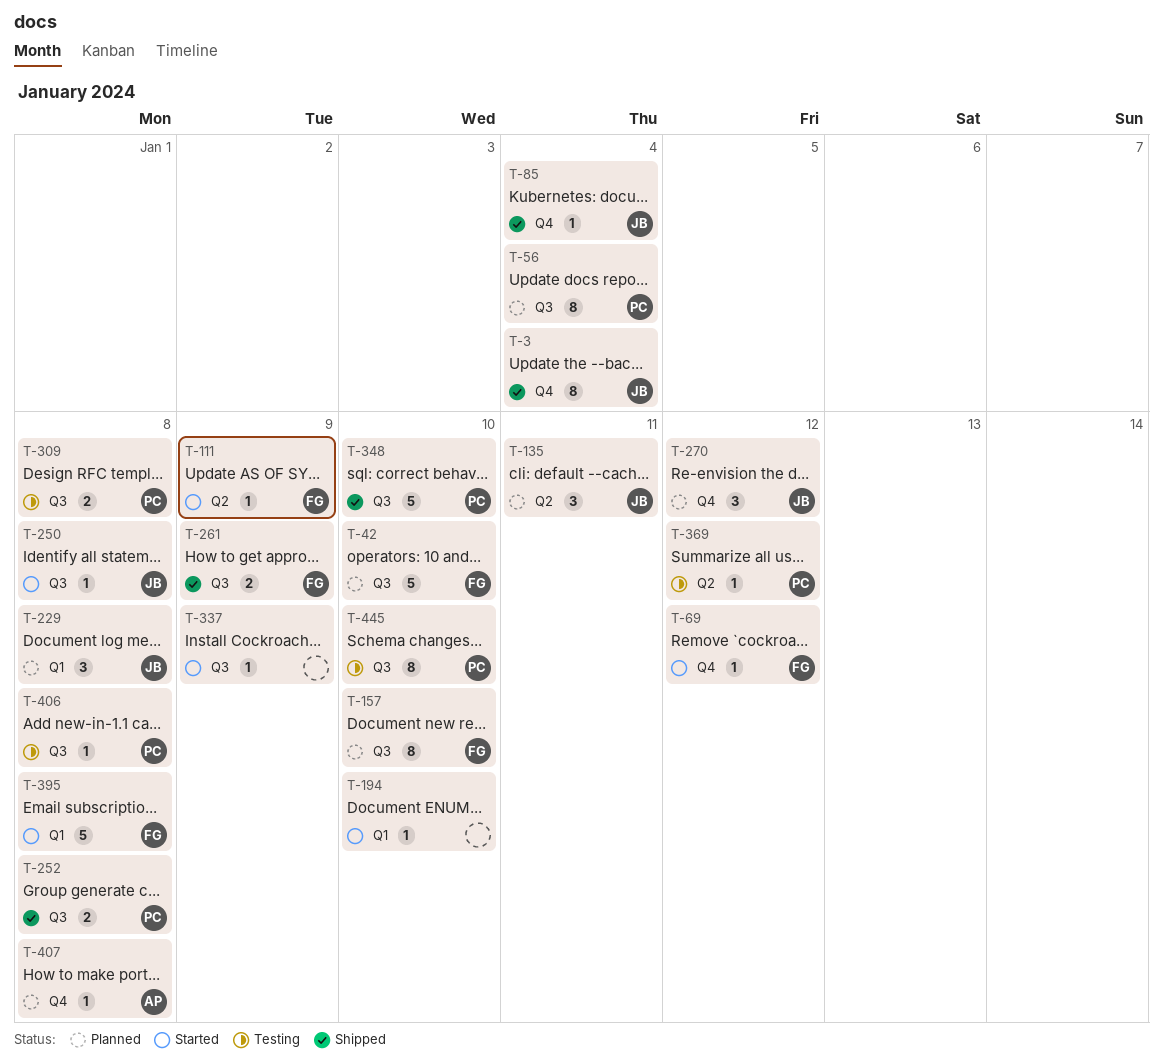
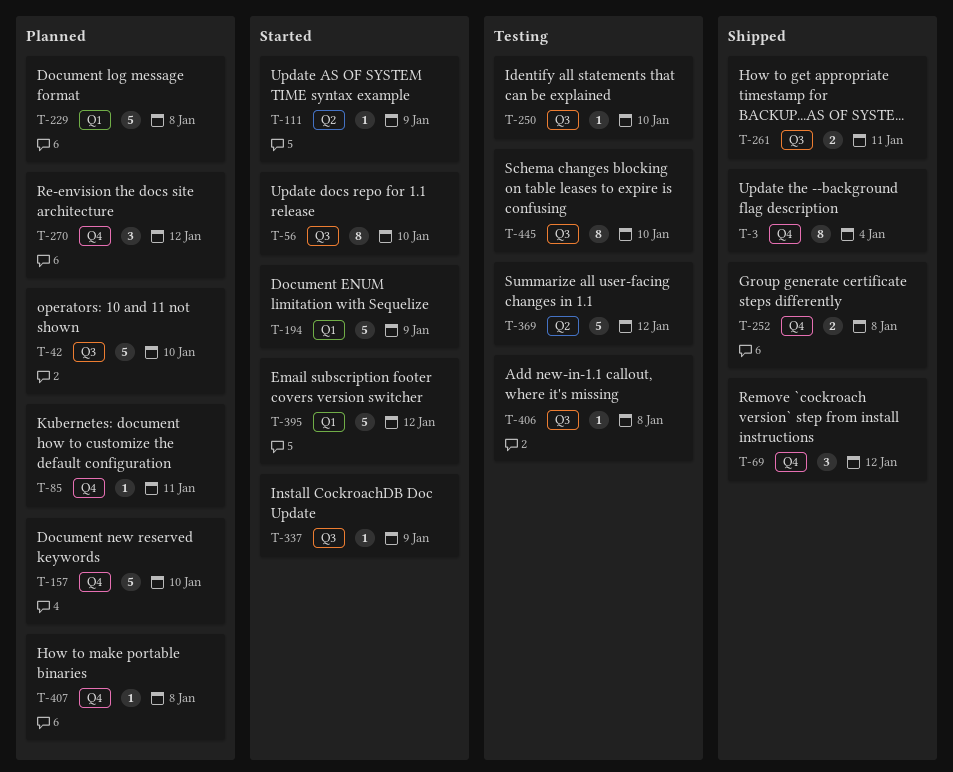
T-56, status: Planned -> Started
T-56, due: Jan 4 -> Jan 10
T-69, status: Started -> Shipped
T-69, estimate: 1 -> 3
T-85, status: Shipped -> Planned
T-85, due: Jan 4 -> Jan 11
T-135: present -> none
T-157, label: Q3 -> Q4
T-157, estimate: 8 -> 5
T-194, estimate: 1 -> 5
T-194, due: Jan 10 -> Jan 9
T-229, estimate: 3 -> 5
T-250, status: Started -> Testing
T-250, due: Jan 8 -> Jan 10
T-252, label: Q3 -> Q4
T-261, due: Jan 9 -> Jan 11
T-309: present -> none
T-348: present -> none
T-369, estimate: 1 -> 5
T-395, due: Jan 8 -> Jan 12

